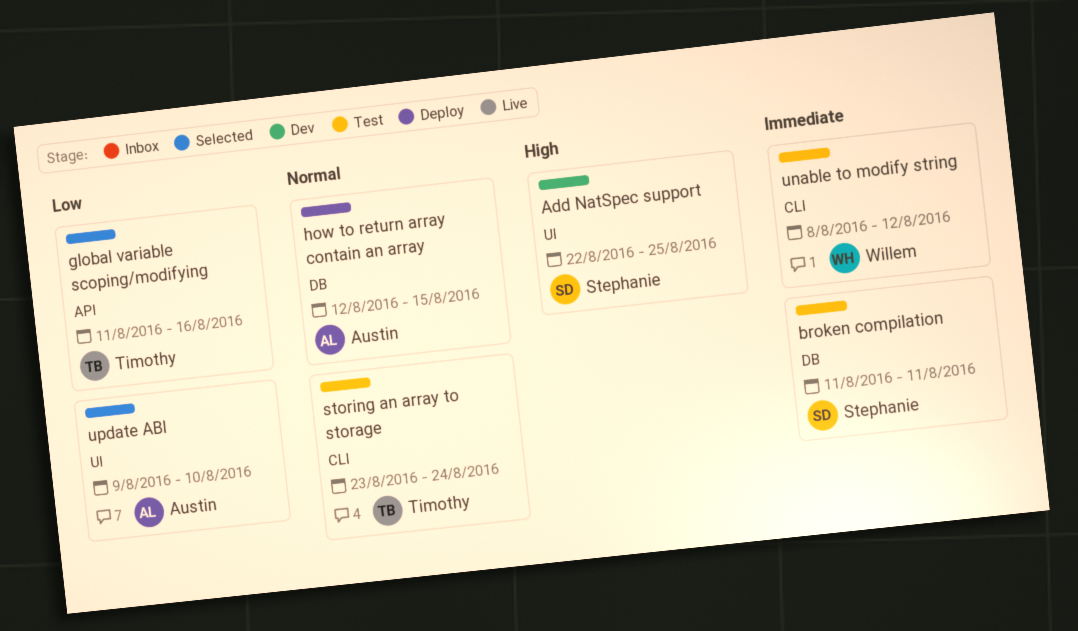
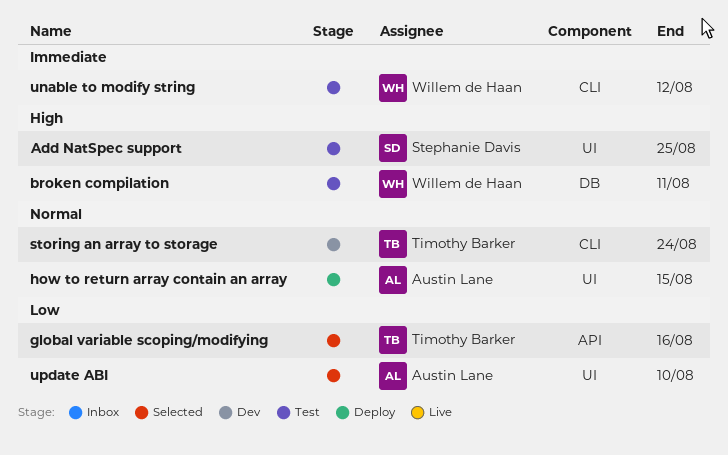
Add NatSpec support, status: Dev -> Test
broken compilation, owner: Stephanie Davis -> Willem de Haan
broken compilation, priority: Immediate -> High
how to return array contain an array, label: DB -> UI
storing an array to storage, status: Test -> Dev

